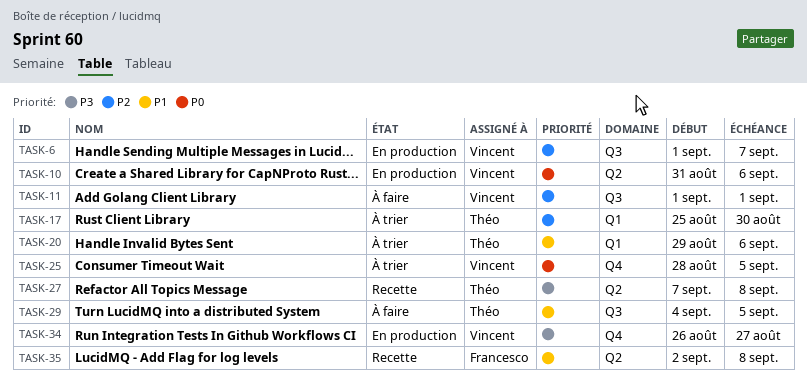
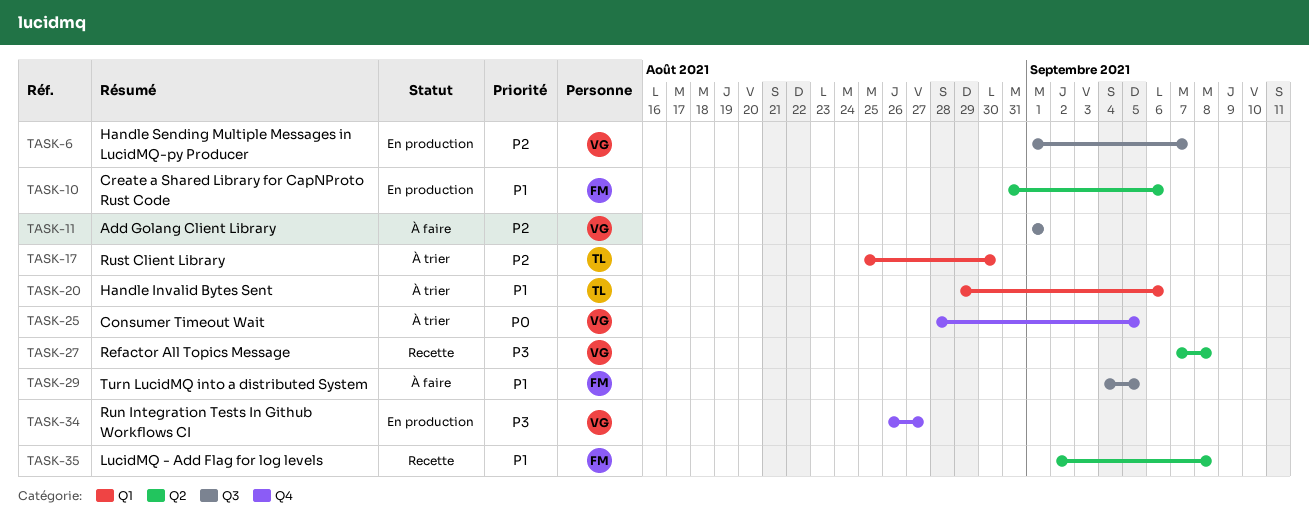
TASK-10, owner: Vincent -> Francesco
TASK-10, priority: P0 -> P1
TASK-27, owner: Théo -> Vincent
TASK-29, owner: Théo -> Francesco

